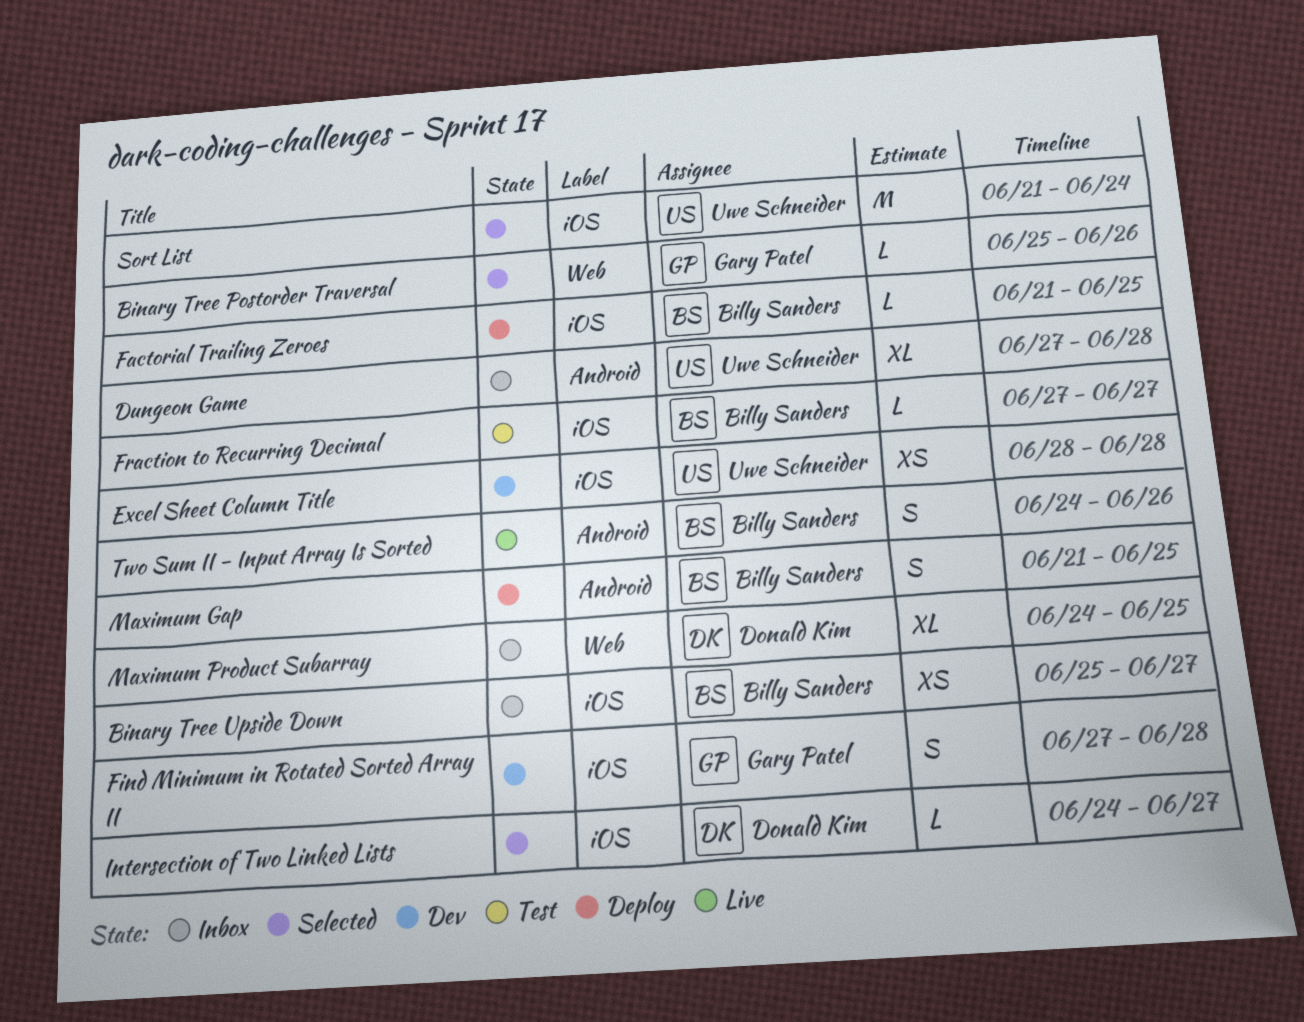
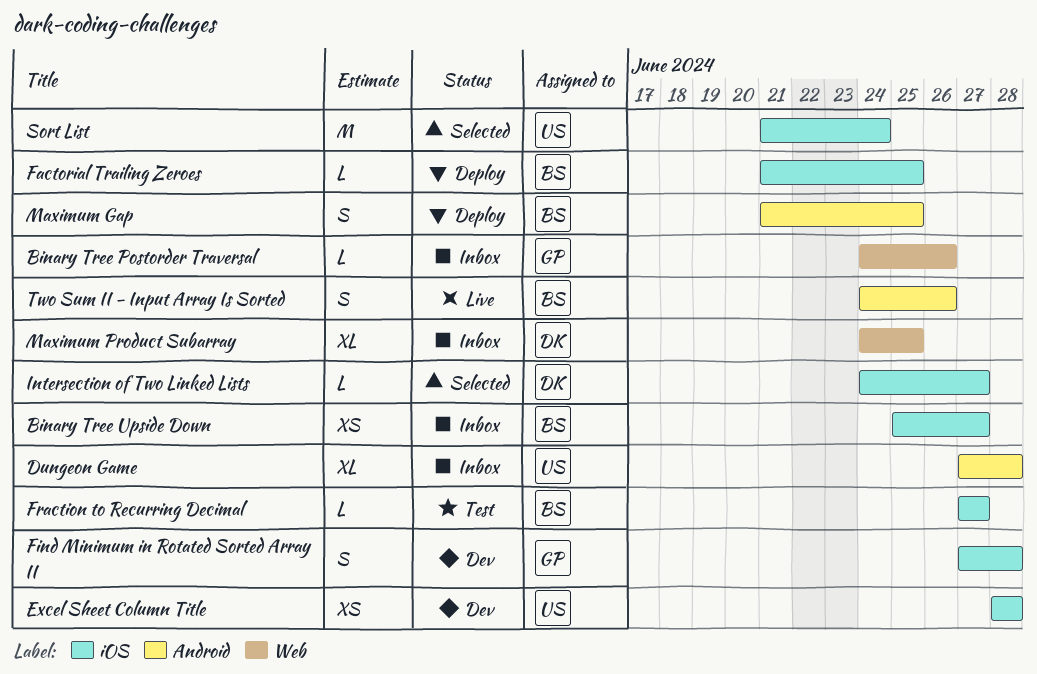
Binary Tree Postorder Traversal, status: Selected -> Inbox
Binary Tree Postorder Traversal, start: Jun 25 -> Jun 24

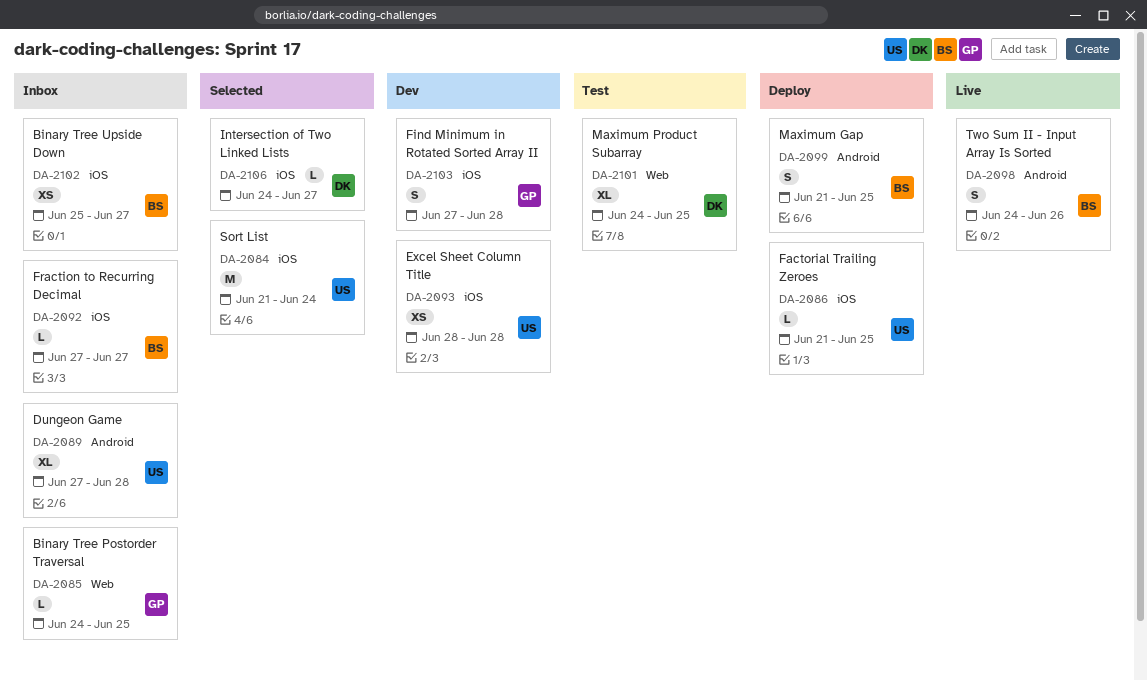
Binary Tree Postorder Traversal, due: Jun 26 -> Jun 25
Factorial Trailing Zeroes, owner: BS -> US
Fraction to Recurring Decimal, status: Test -> Inbox
Maximum Product Subarray, status: Inbox -> Test

